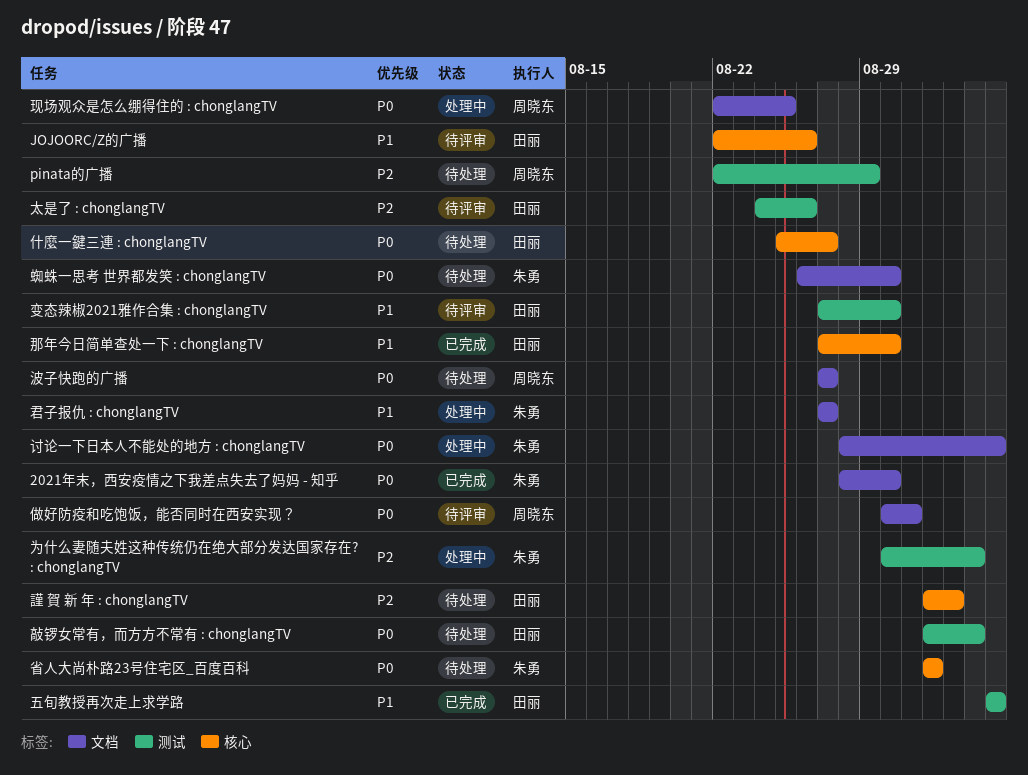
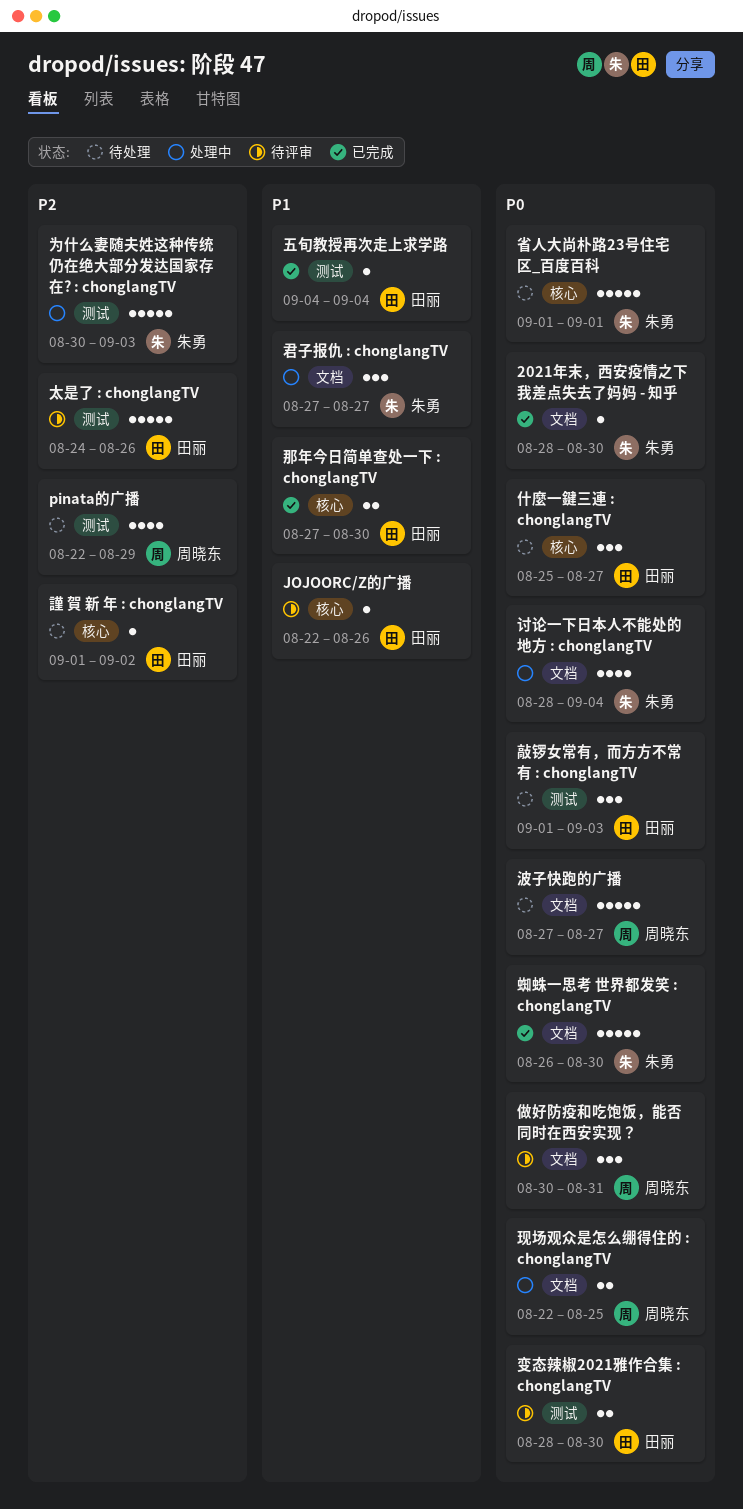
变态辣椒2021雅作合集 : chonglangTV, priority: P1 -> P0
变态辣椒2021雅作合集 : chonglangTV, start: Aug 27 -> Aug 28
蜘蛛一思考 世界都发笑 : chonglangTV, status: 待处理 -> 已完成

